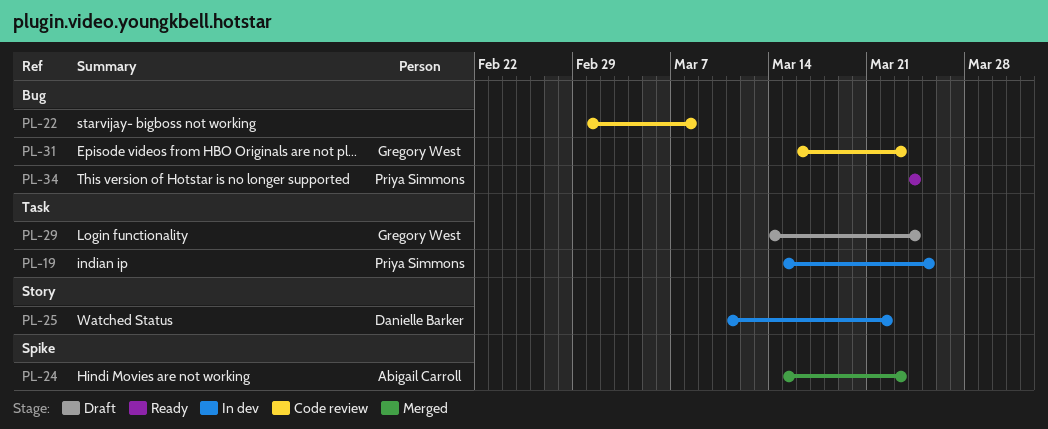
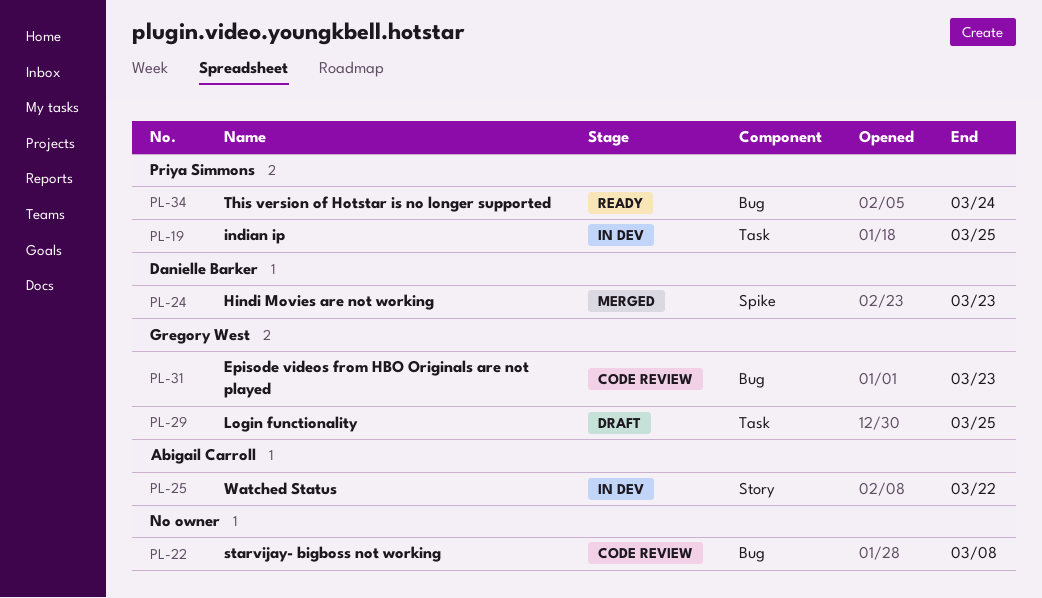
PL-24, owner: Abigail Carroll -> Danielle Barker
PL-25, owner: Danielle Barker -> Abigail Carroll
PL-29, due: Mar 24 -> Mar 25

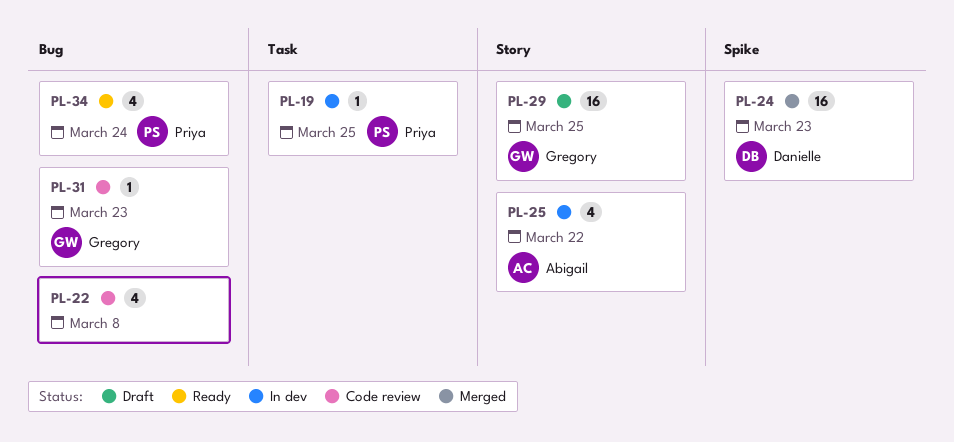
PL-29, label: Task -> Story

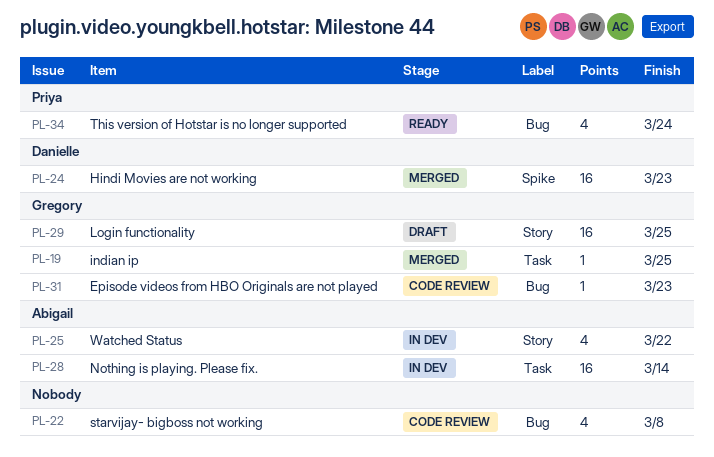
PL-19, status: In dev -> Merged
PL-19, owner: Priya -> Gregory
PL-28: none -> present

